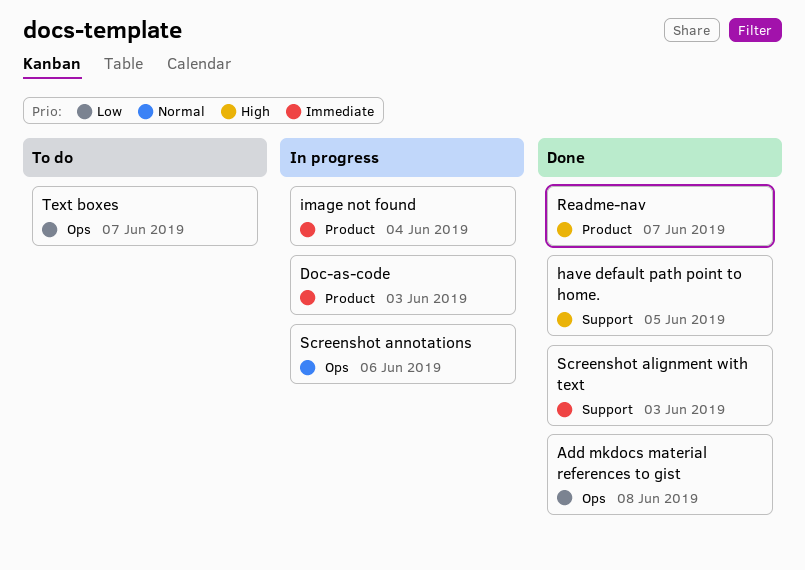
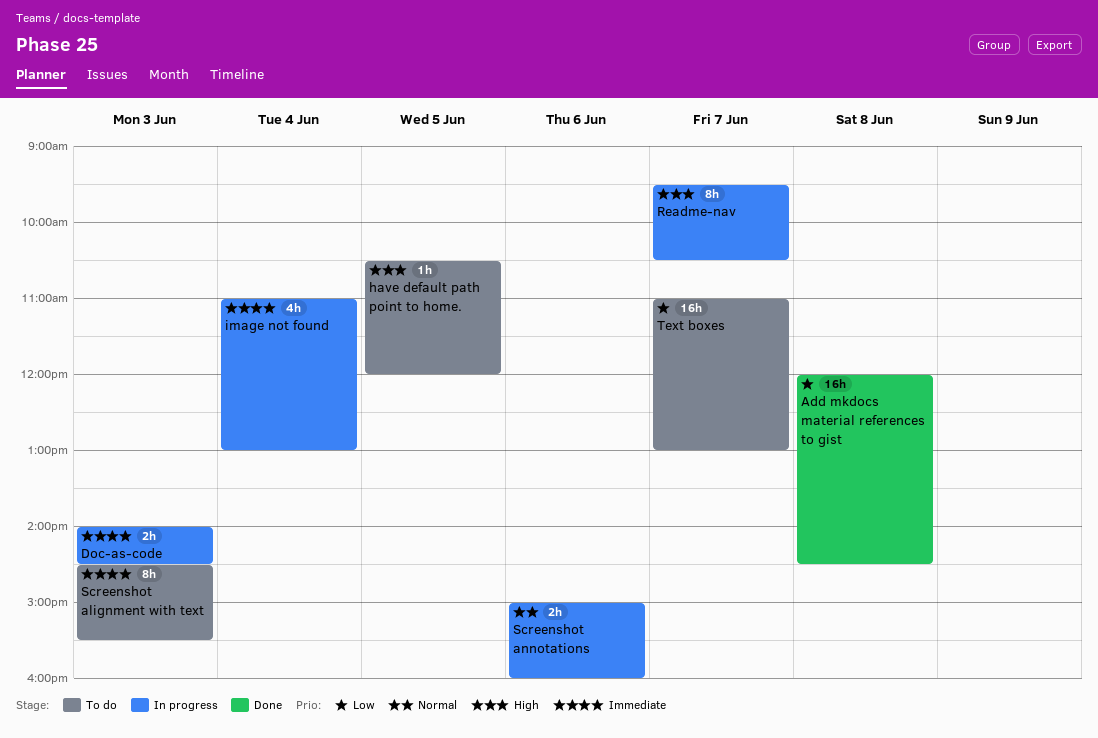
have default path point to home., status: Done -> To do
Readme-nav, status: Done -> In progress
Screenshot alignment with text, status: Done -> To do

